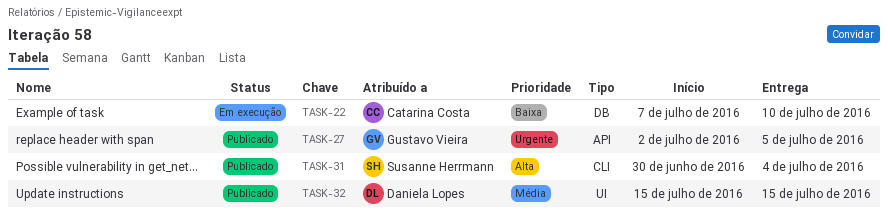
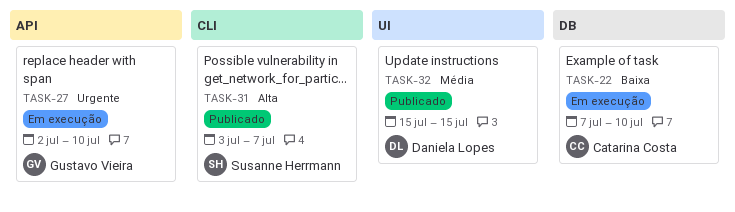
TASK-27, status: Publicado -> Em execução
TASK-27, due: Jul 5 -> Jul 10
TASK-31, start: Jun 30 -> Jul 3
TASK-31, due: Jul 4 -> Jul 7

